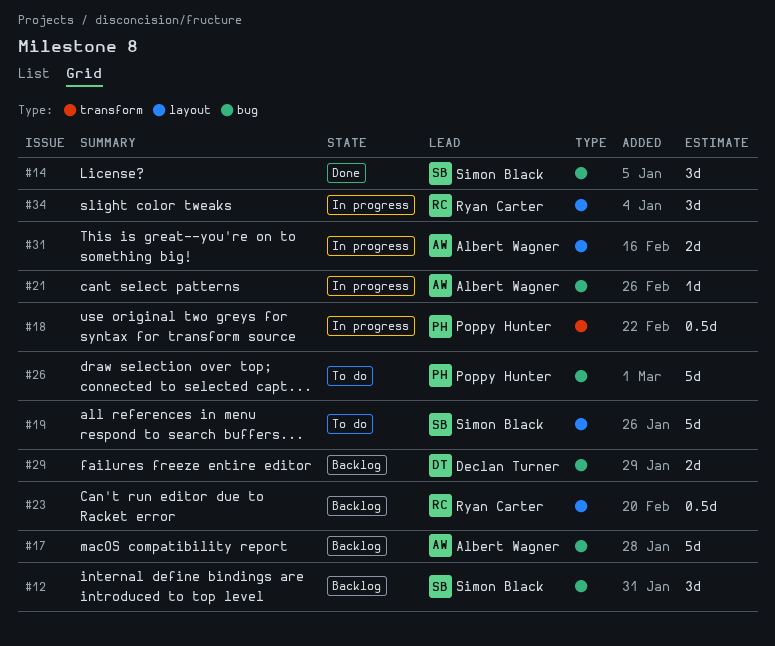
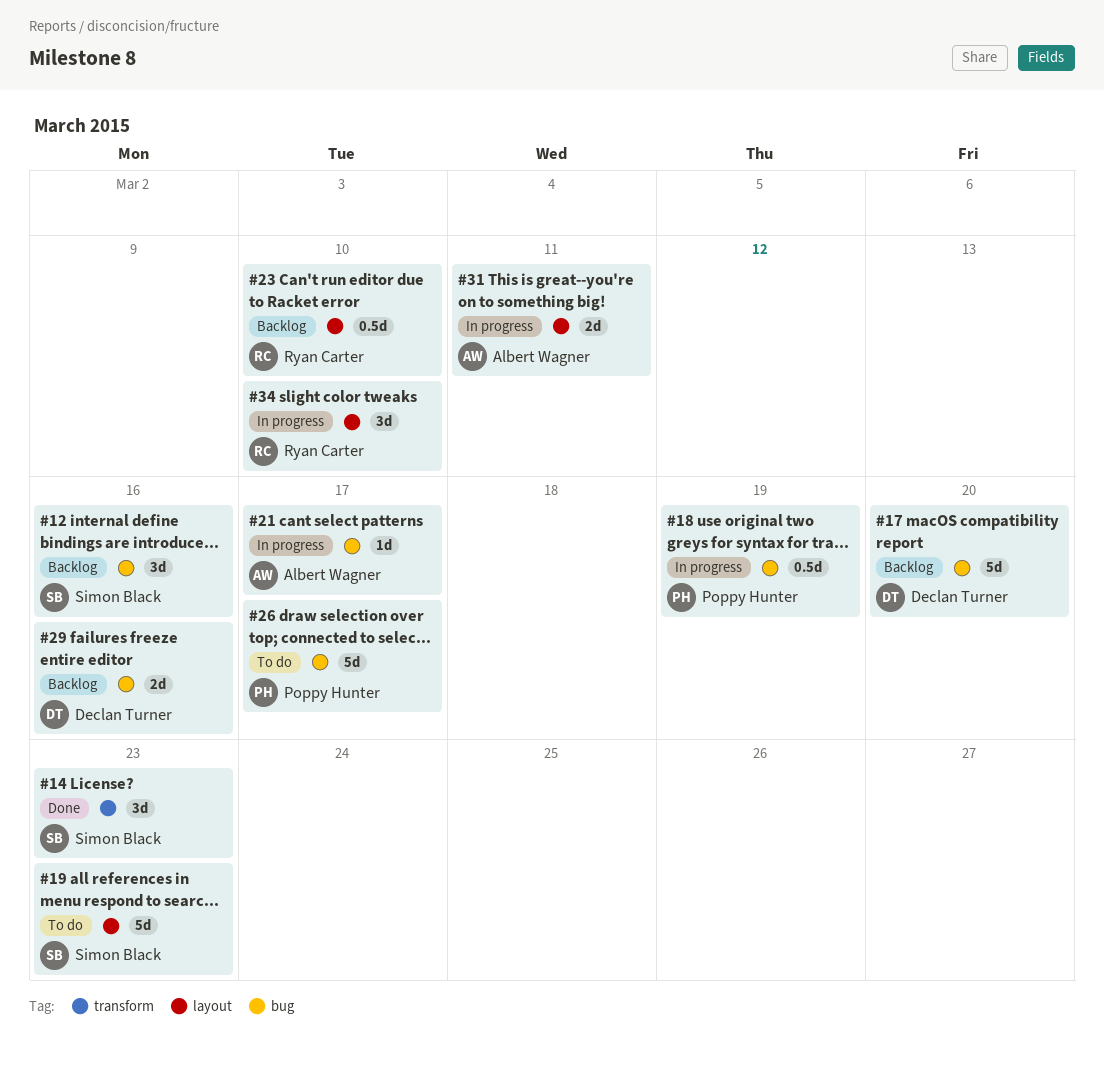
#14, label: bug -> transform
#17, owner: Albert Wagner -> Declan Turner
#18, label: transform -> bug

